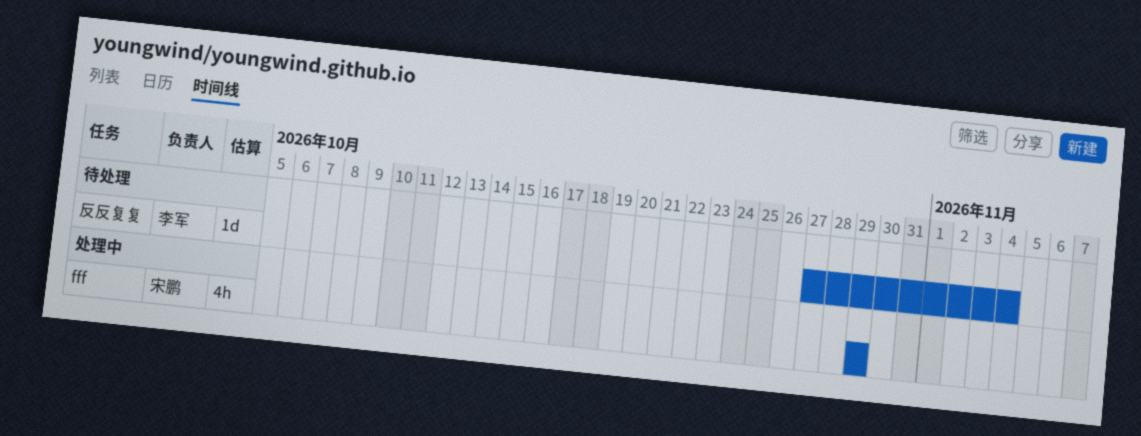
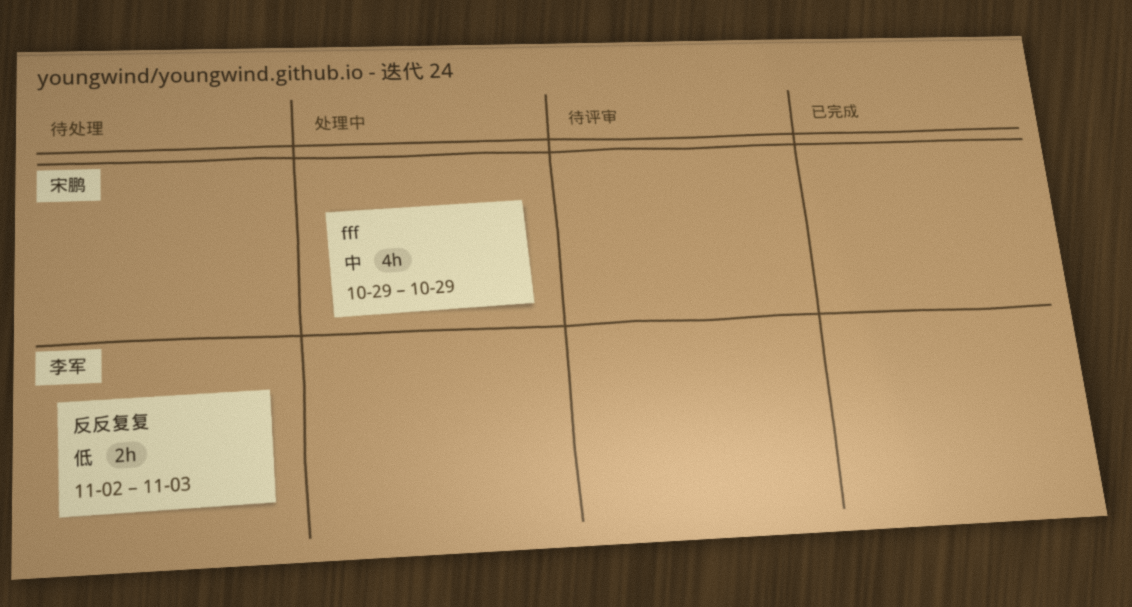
反反复复, estimate: 1d -> 2h
反反复复, start: Oct 27 -> Nov 2
反反复复, due: Nov 4 -> Nov 3

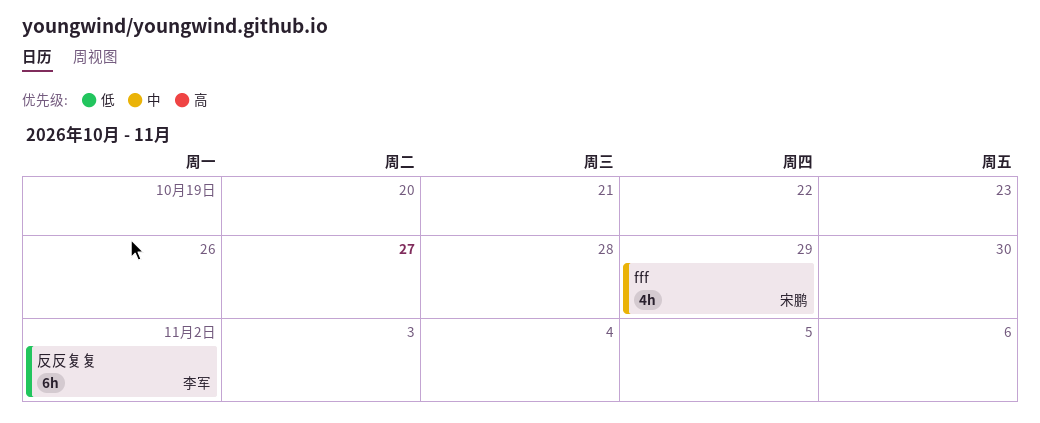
反反复复, estimate: 2h -> 6h
反反复复, due: Nov 3 -> Nov 2

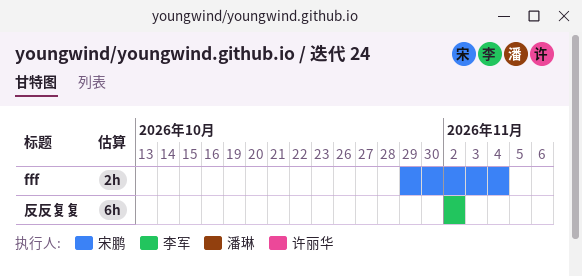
fff, estimate: 4h -> 2h
fff, due: Oct 29 -> Nov 4

